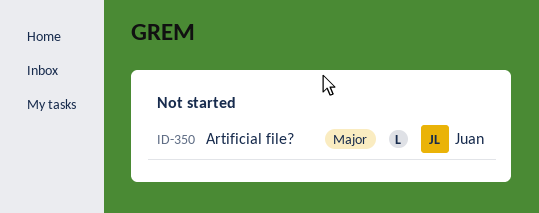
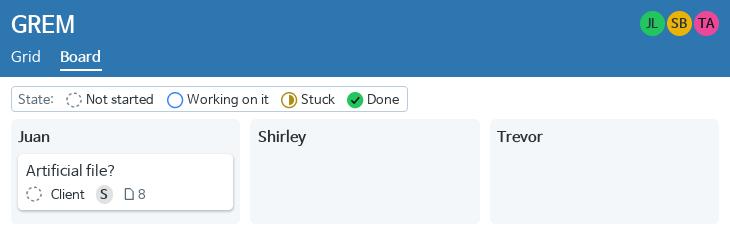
Artificial file?, estimate: L -> S

